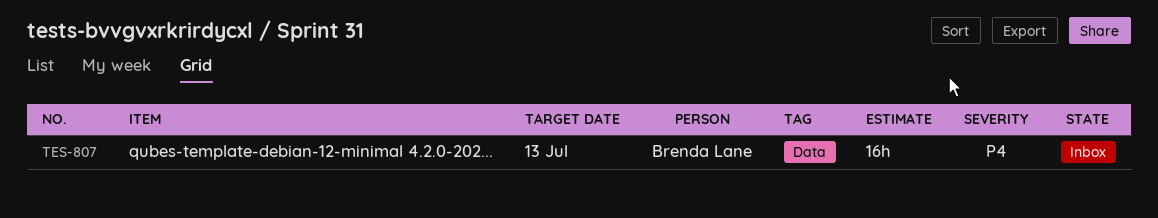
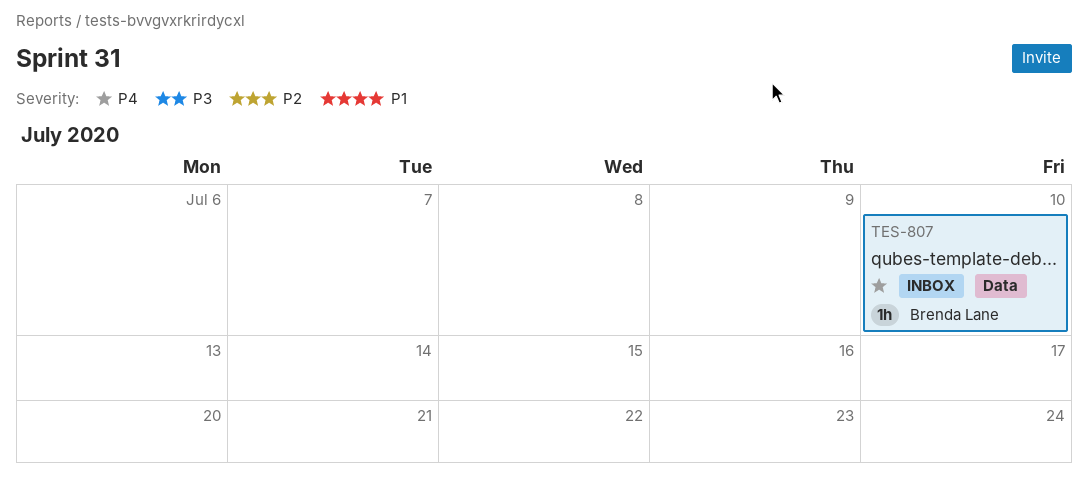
TES-807, estimate: 16h -> 1h
TES-807, due: Jul 13 -> Jul 10

